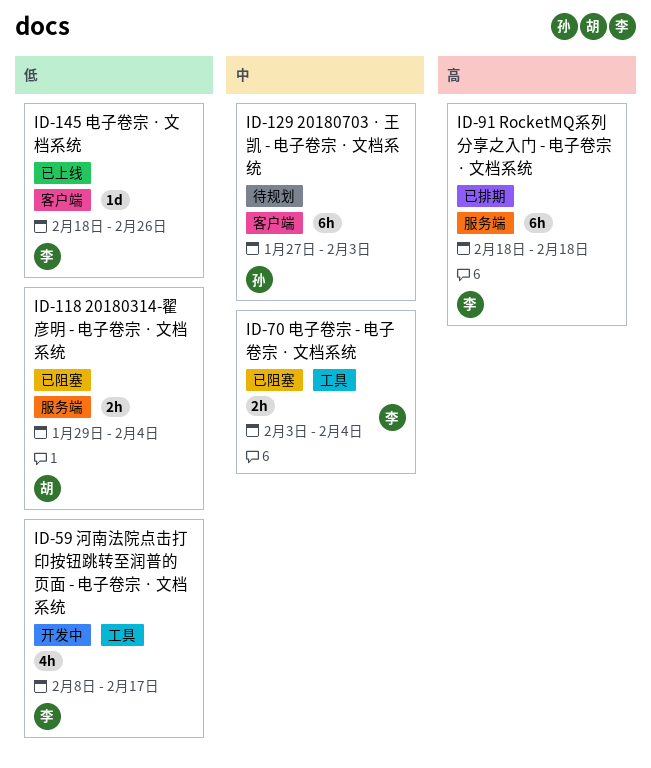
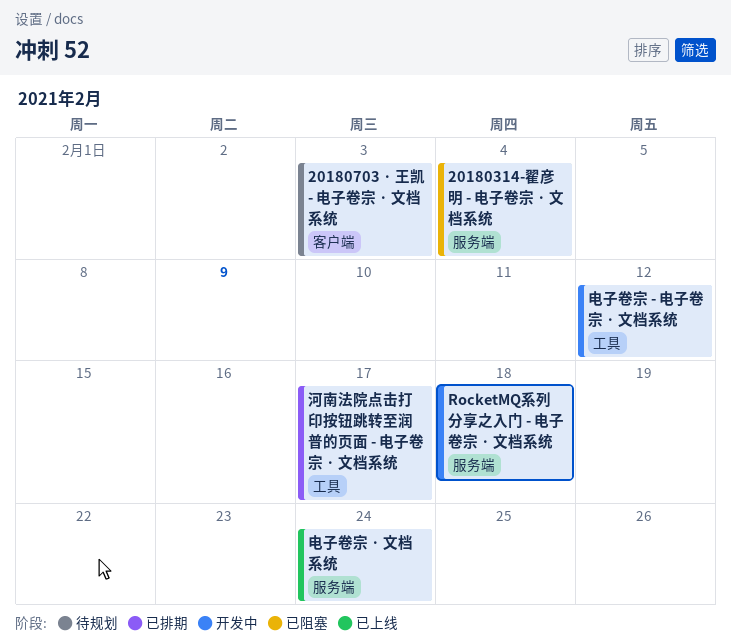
RocketMQ系列分享之入门 - 电子卷宗 · 文档系统, status: 已排期 -> 开发中
河南法院点击打印按钮跳转至润普的页面 - 电子卷宗 · 文档系统, status: 开发中 -> 已排期
电子卷宗 - 电子卷宗 · 文档系统, status: 已阻塞 -> 开发中
电子卷宗 - 电子卷宗 · 文档系统, due: Feb 4 -> Feb 12
电子卷宗 · 文档系统, label: 客户端 -> 服务端
电子卷宗 · 文档系统, due: Feb 26 -> Feb 24

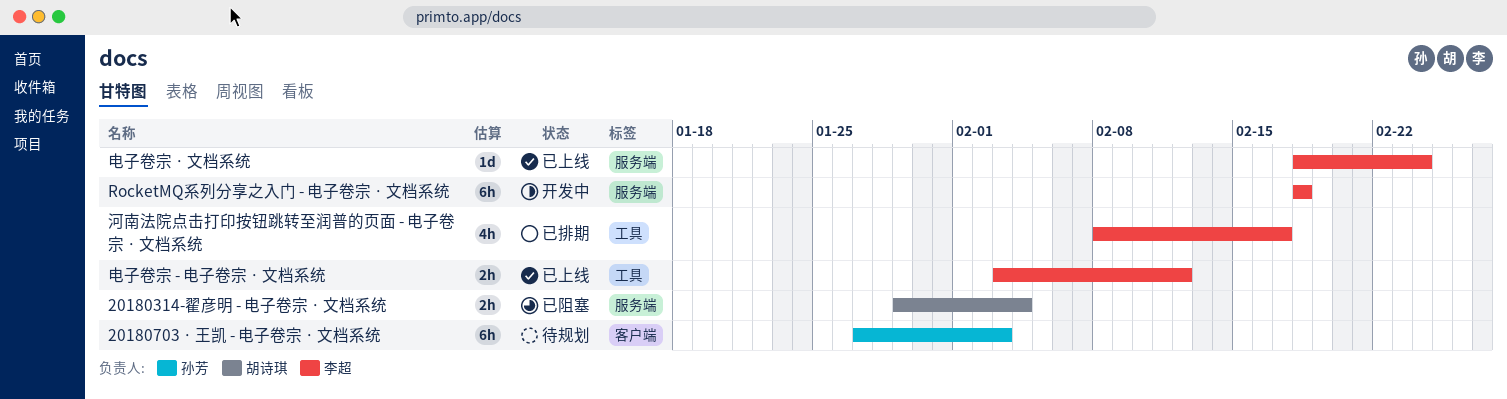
电子卷宗 - 电子卷宗 · 文档系统, status: 开发中 -> 已上线

